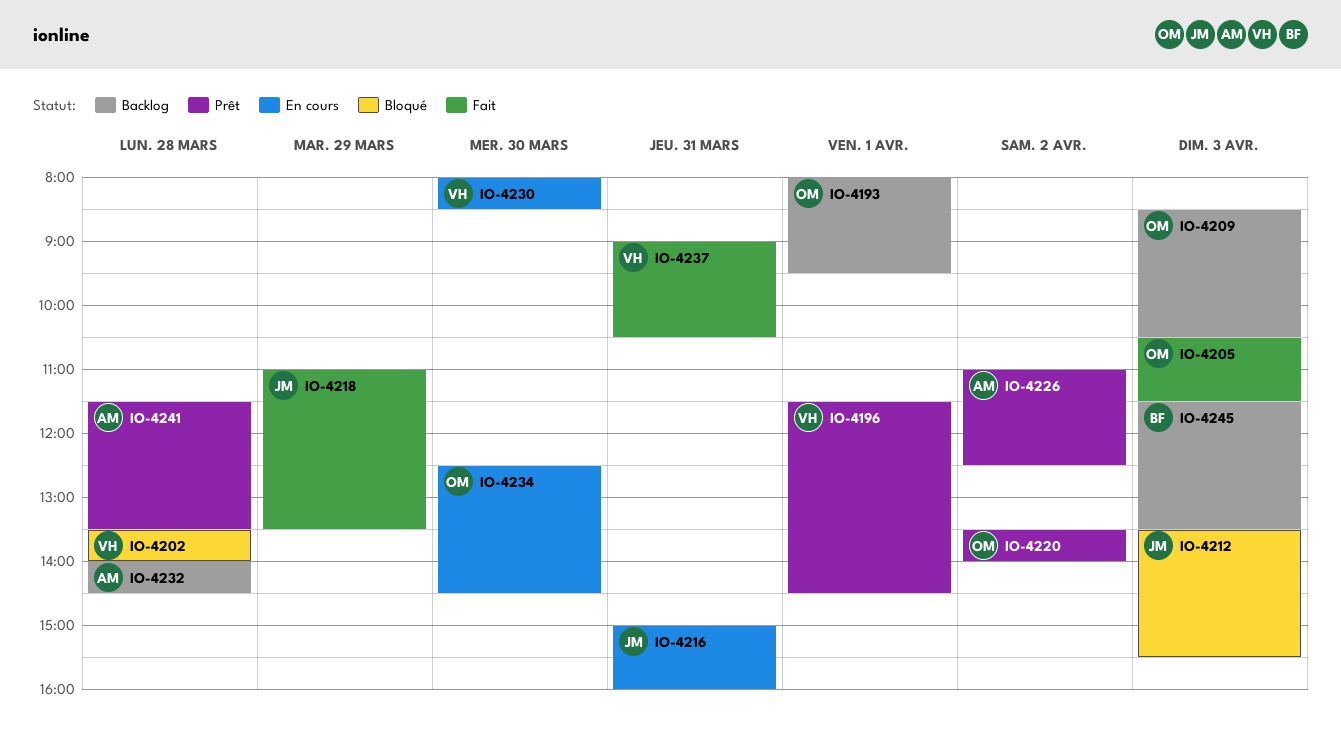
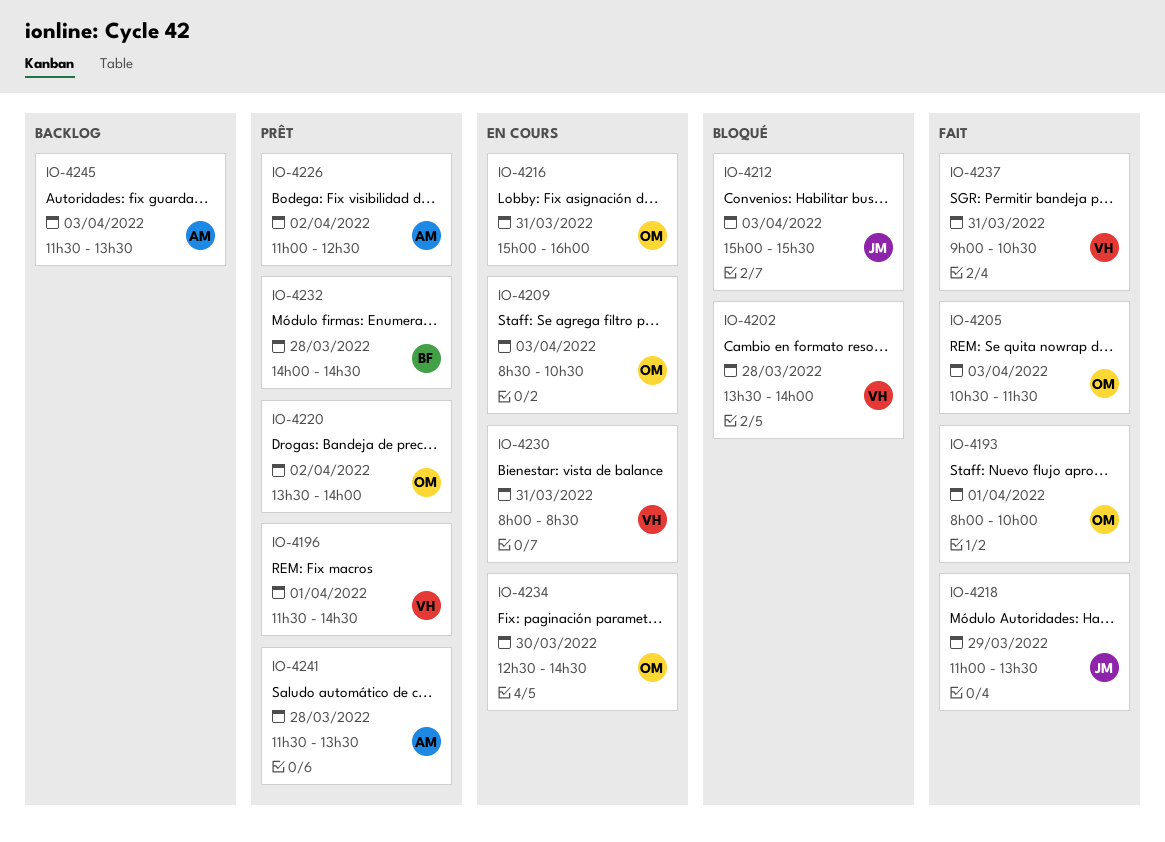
IO-4193, status: Backlog -> Fait
IO-4193, ends: 09:30 -> 10:00
IO-4209, status: Backlog -> En cours
IO-4212, begins: 13:30 -> 15:00
IO-4216, owner: JM -> OM
IO-4230, day: Mar 30 -> Mar 31
IO-4232, status: Backlog -> Prêt
IO-4232, owner: AM -> BF
IO-4245, owner: BF -> AM

